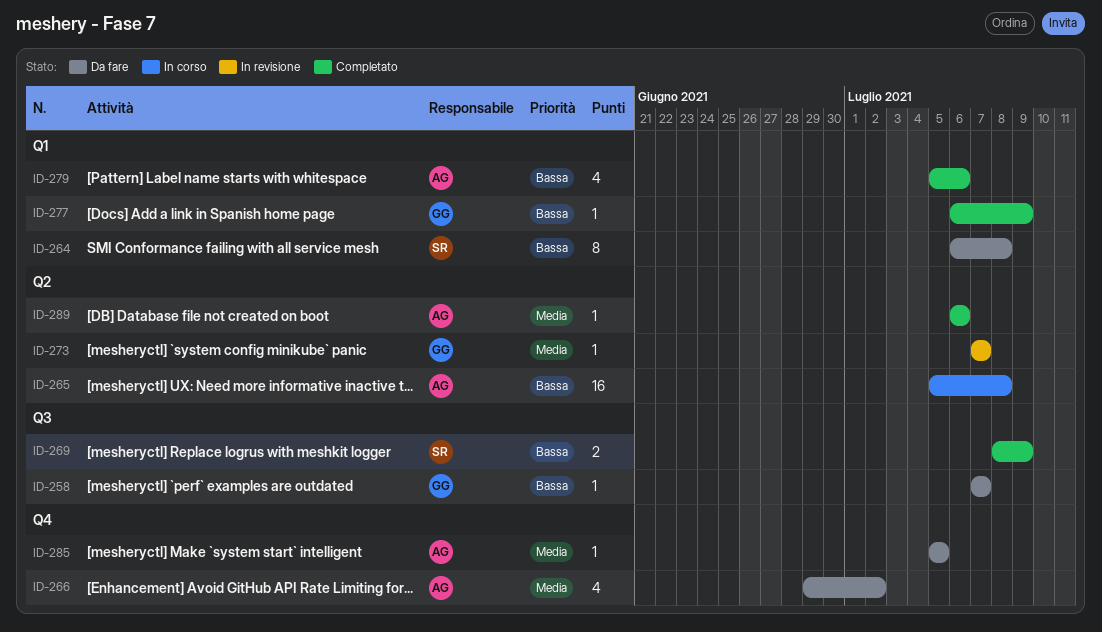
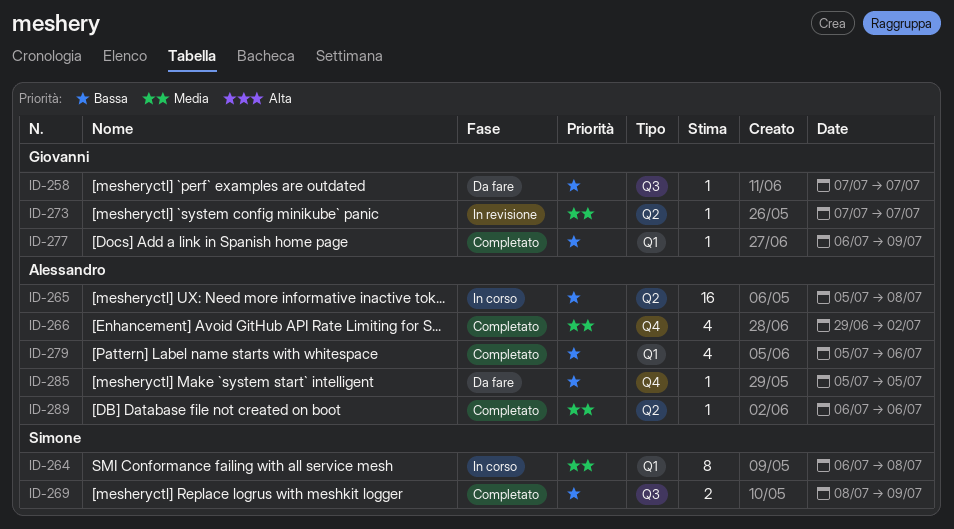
ID-264, status: Da fare -> In corso
ID-264, priority: Bassa -> Media
ID-266, status: Da fare -> Completato
ID-285, priority: Media -> Bassa

